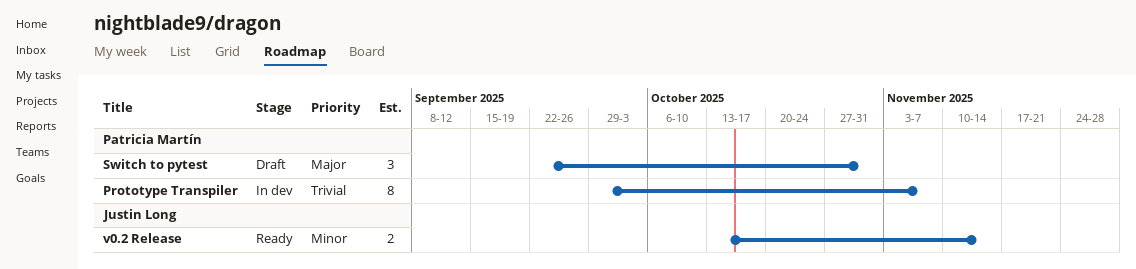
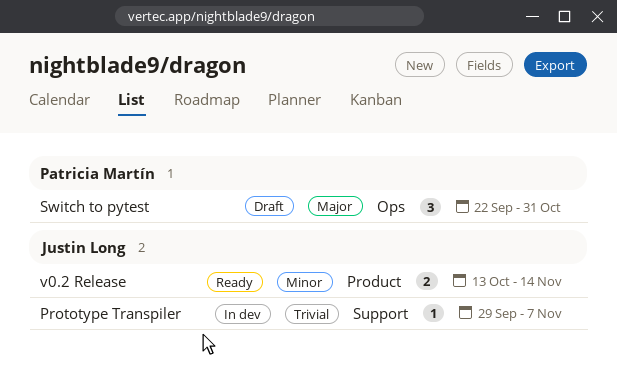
Prototype Transpiler, owner: Patricia Martín -> Justin Long
Prototype Transpiler, estimate: 8 -> 1

